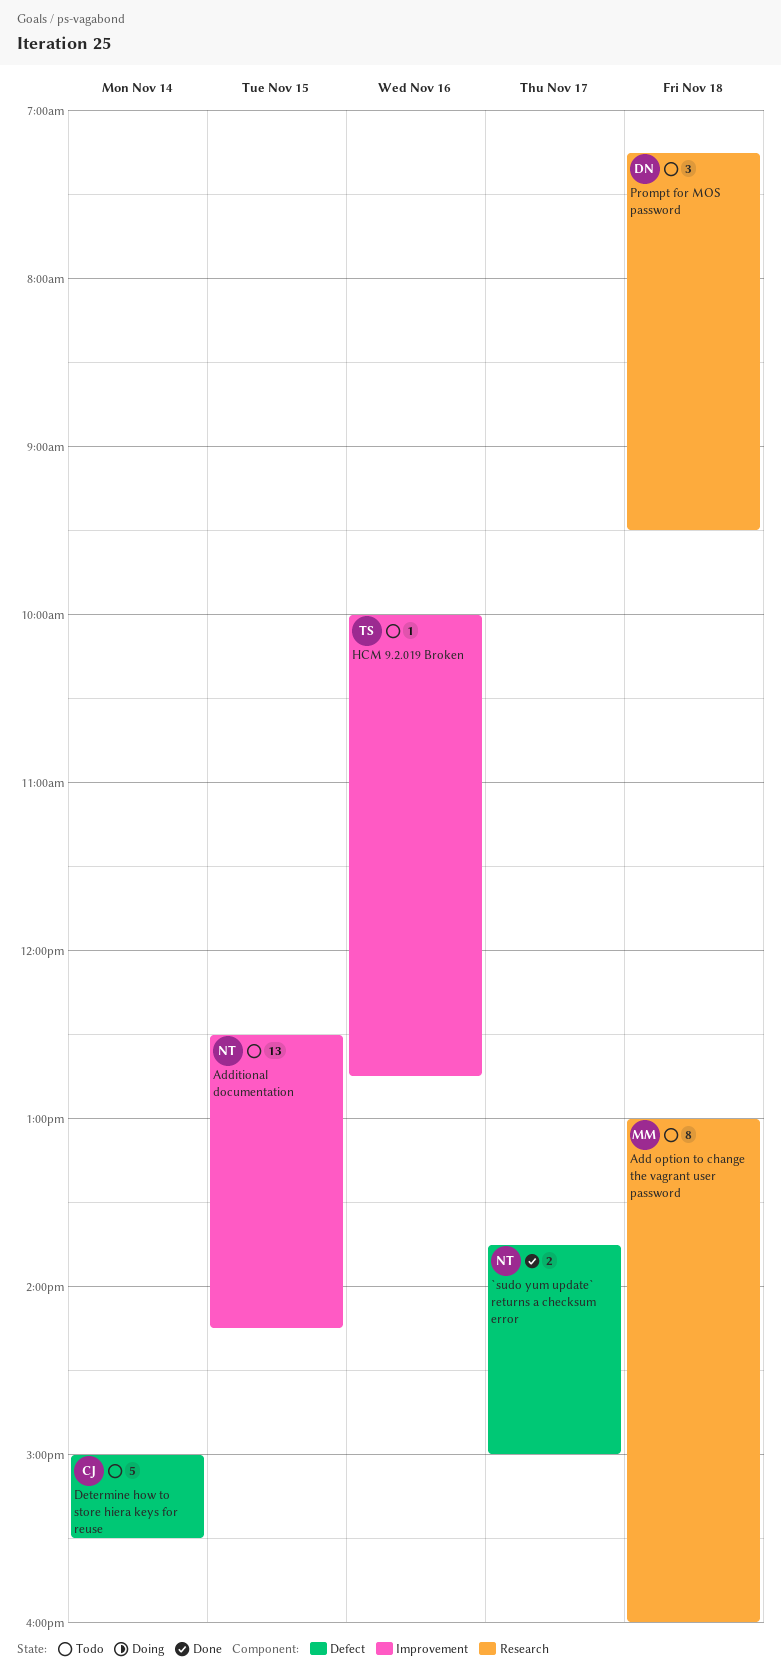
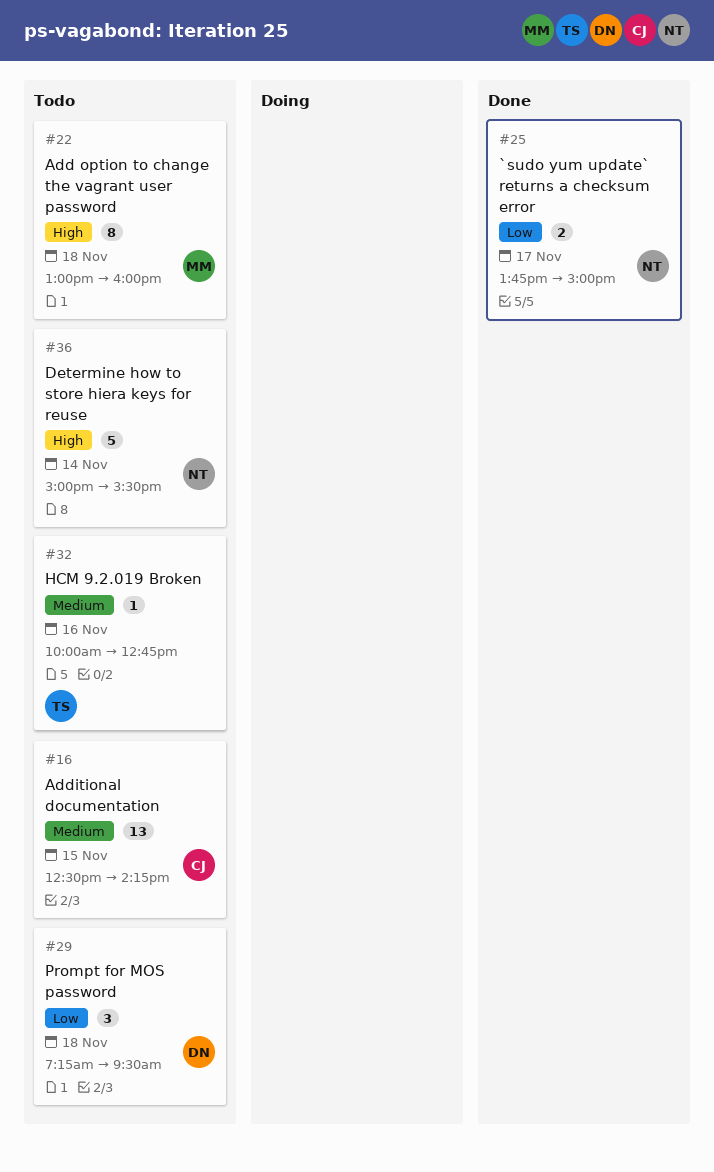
Additional documentation, owner: NT -> CJ
Determine how to store hiera keys for reuse, owner: CJ -> NT

